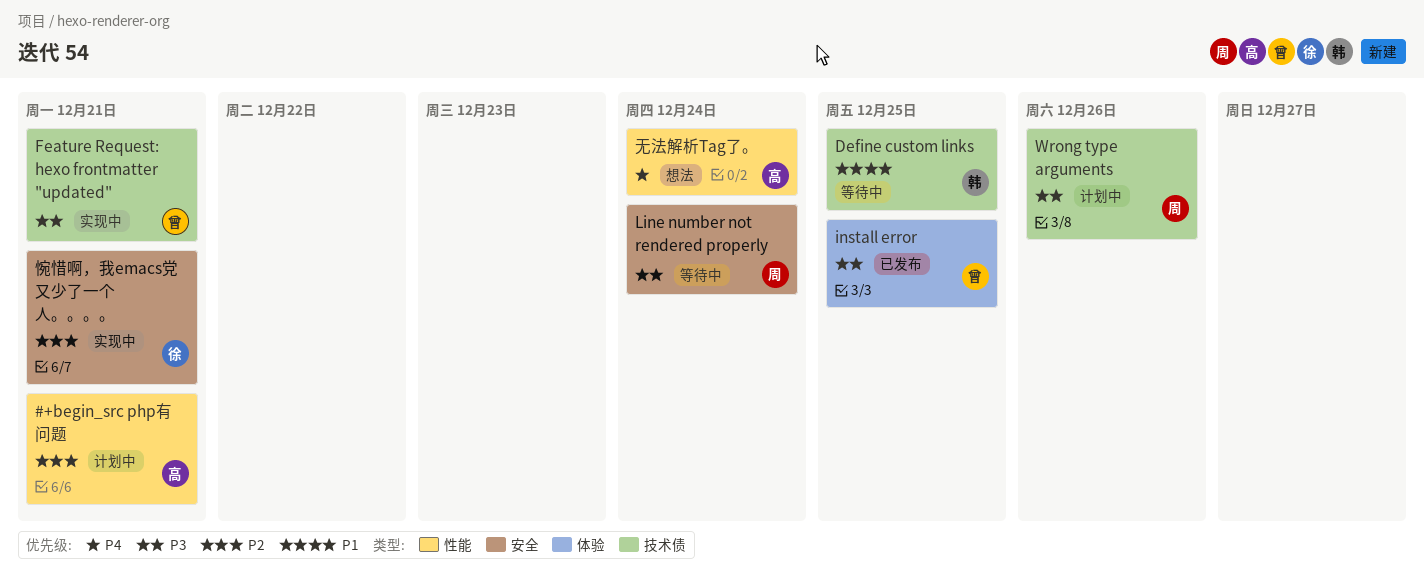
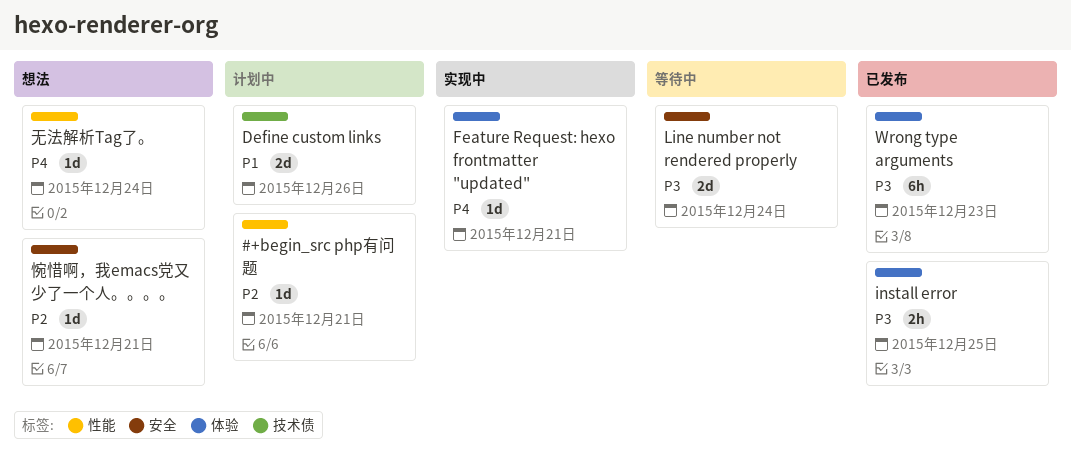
Define custom links, status: 等待中 -> 计划中
Define custom links, due: Dec 25 -> Dec 26
Feature Request: hexo frontmatter "updated", priority: P3 -> P4
Feature Request: hexo frontmatter "updated", label: 技术债 -> 体验
Wrong type arguments, status: 计划中 -> 已发布
Wrong type arguments, label: 技术债 -> 体验
Wrong type arguments, due: Dec 26 -> Dec 23
惋惜啊，我emacs党又少了一个人。。。。, status: 实现中 -> 想法

